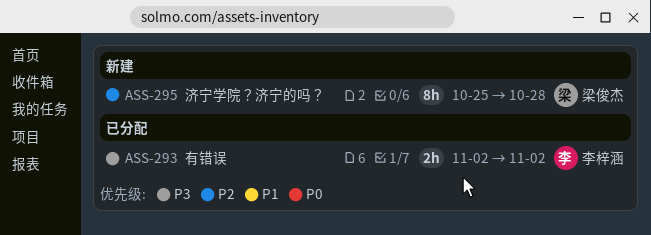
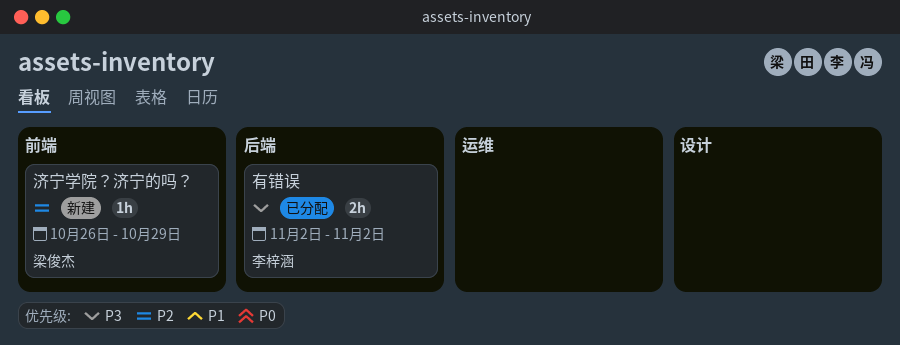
济宁学院？济宁的吗？, estimate: 8h -> 1h
济宁学院？济宁的吗？, start: Oct 25 -> Oct 26
济宁学院？济宁的吗？, due: Oct 28 -> Oct 29

